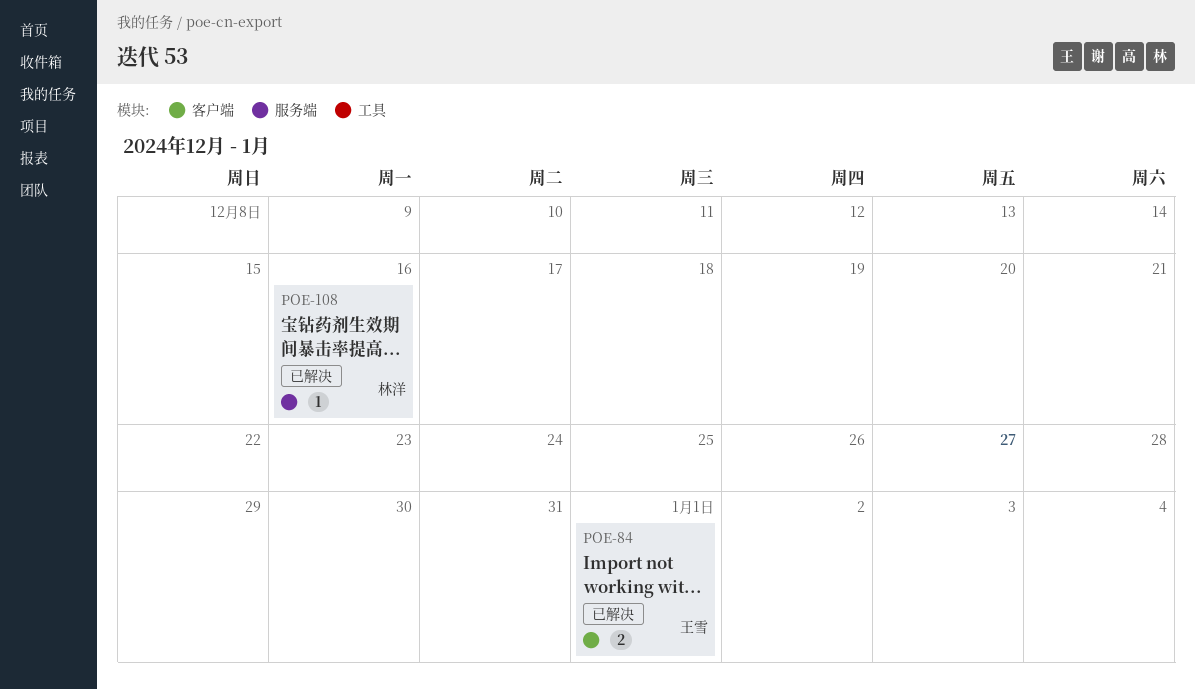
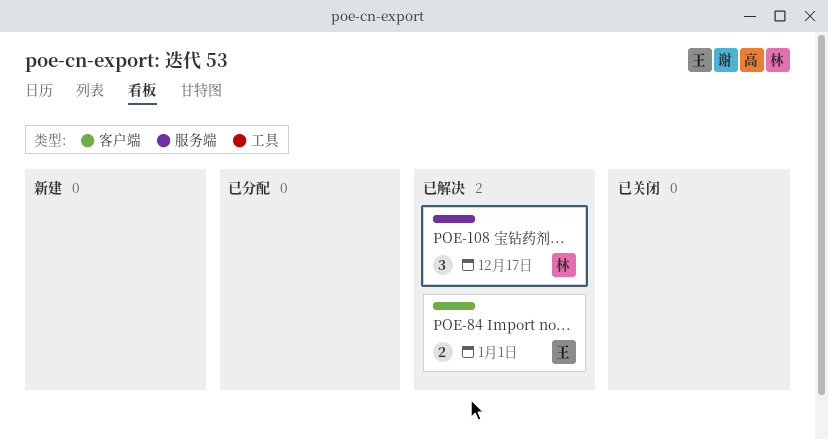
POE-108, estimate: 1 -> 3
POE-108, due: Dec 16 -> Dec 17

